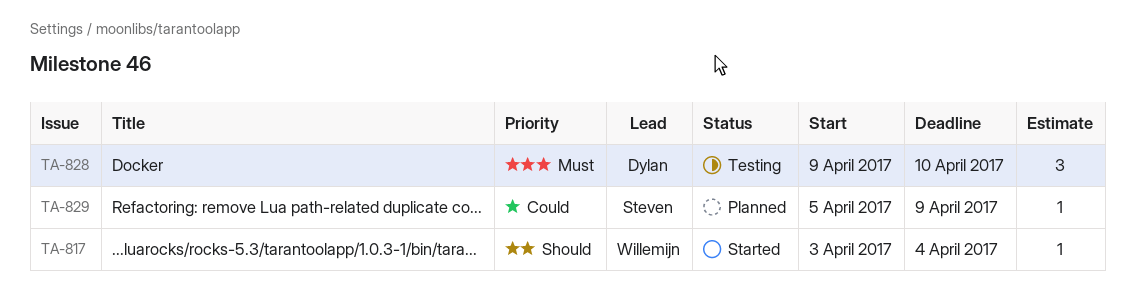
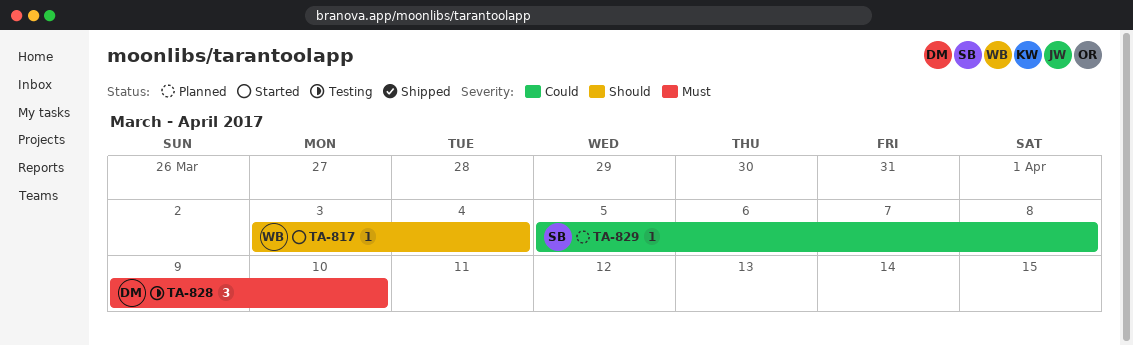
TA-829, due: Apr 9 -> Apr 8

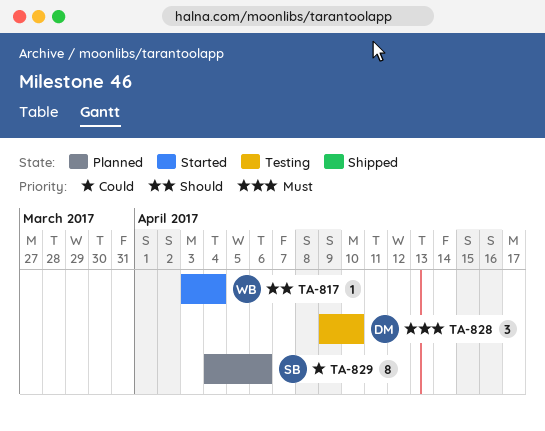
TA-829, estimate: 1 -> 8
TA-829, start: Apr 5 -> Apr 4
TA-829, due: Apr 8 -> Apr 6

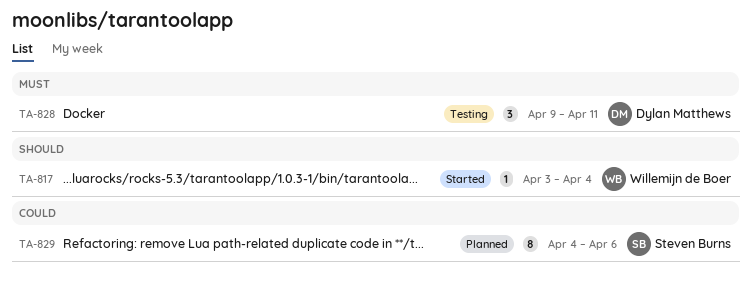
TA-828, due: Apr 10 -> Apr 11

